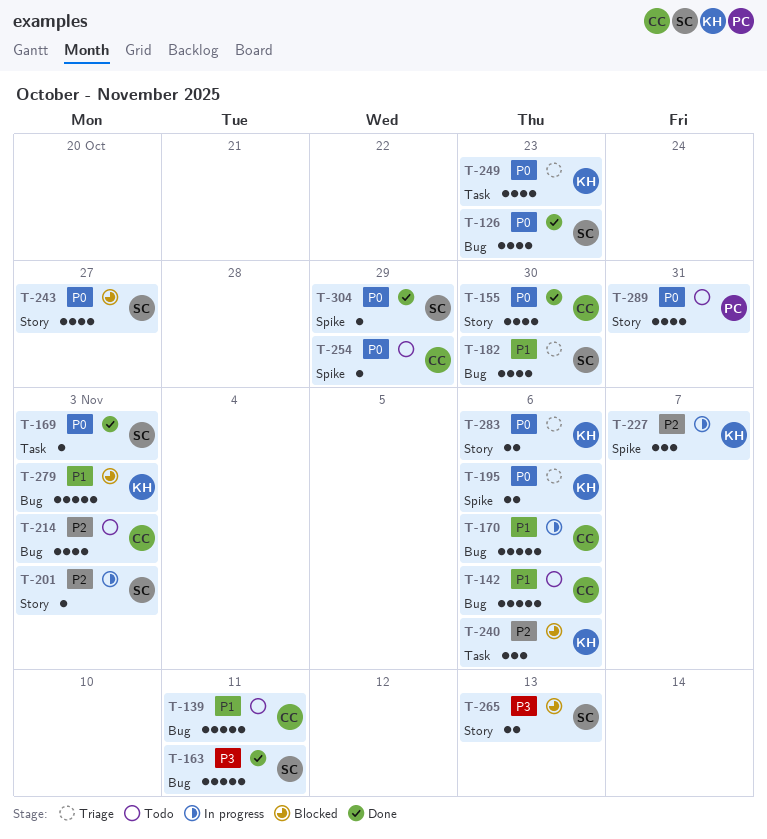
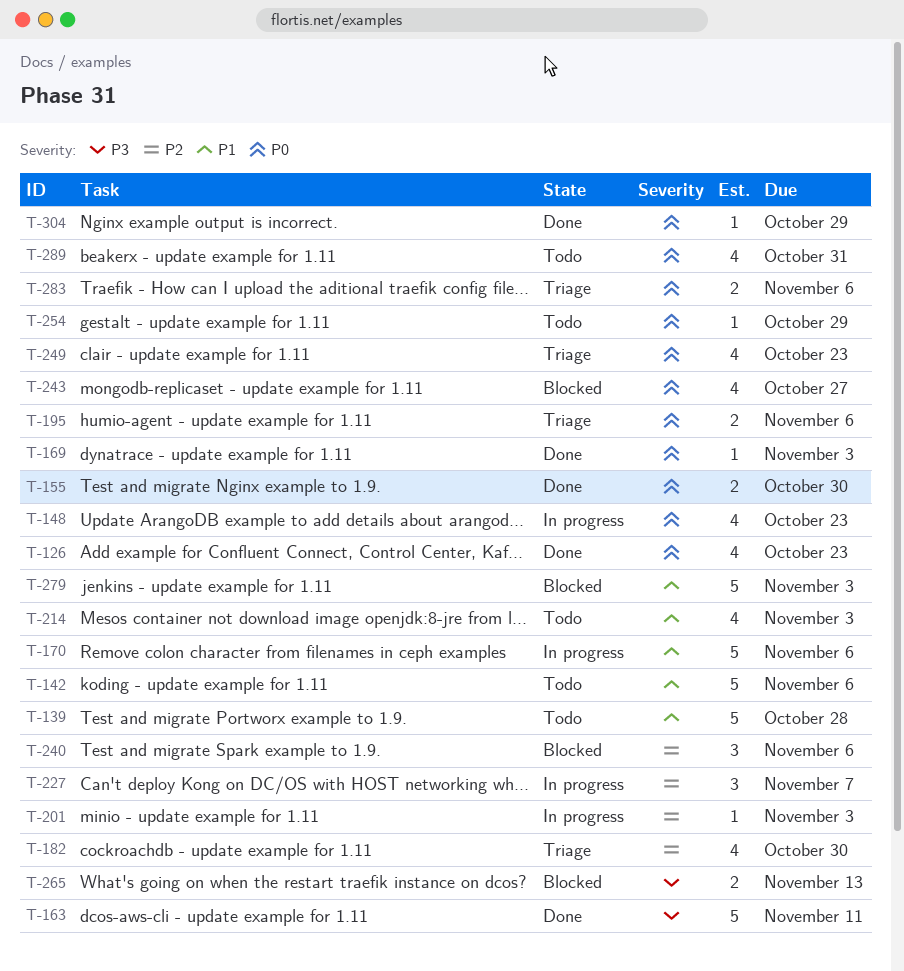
T-139, due: Nov 11 -> Oct 28
T-148: none -> present
T-155, estimate: 4 -> 2
T-182, priority: P1 -> P2
T-214, priority: P2 -> P1

